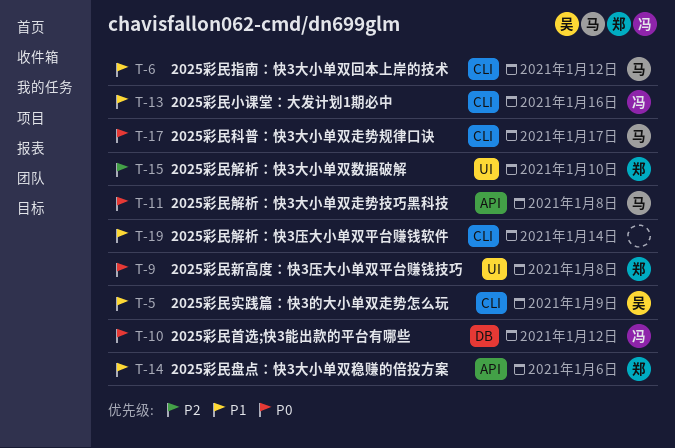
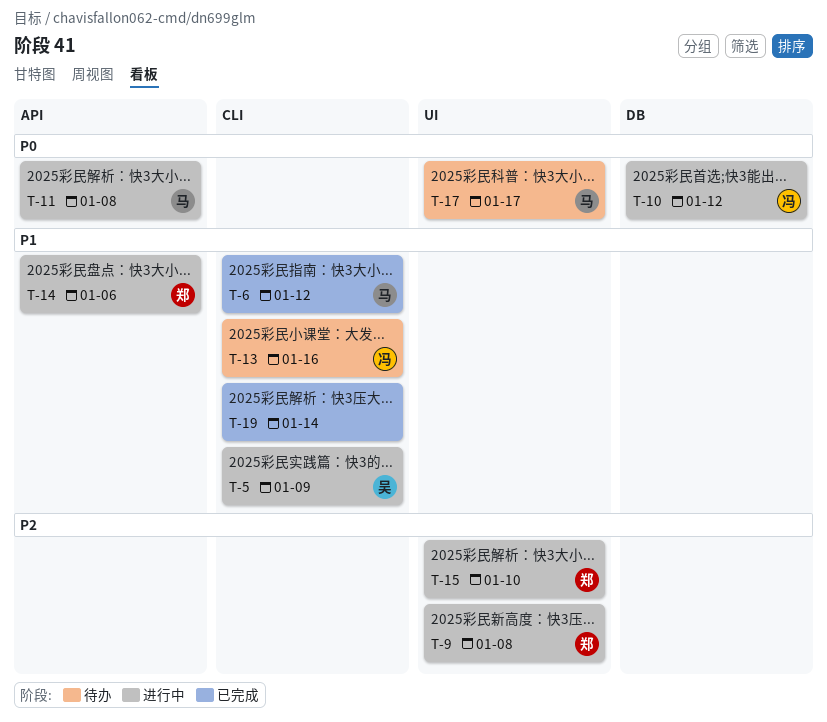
T-9, priority: P0 -> P2
T-17, label: CLI -> UI

